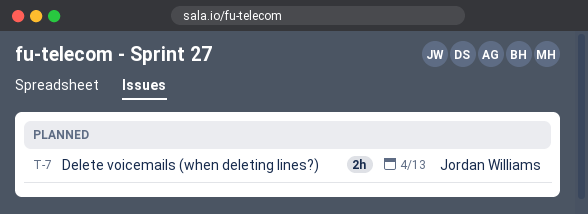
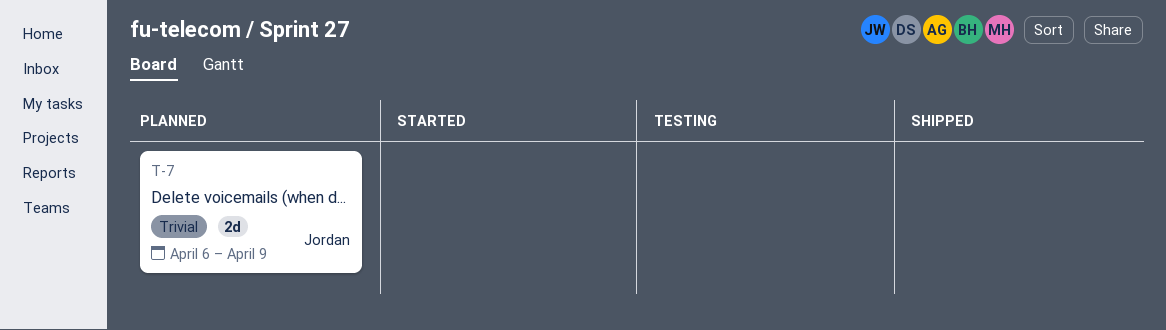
T-7, estimate: 2h -> 2d
T-7, due: Apr 13 -> Apr 9

